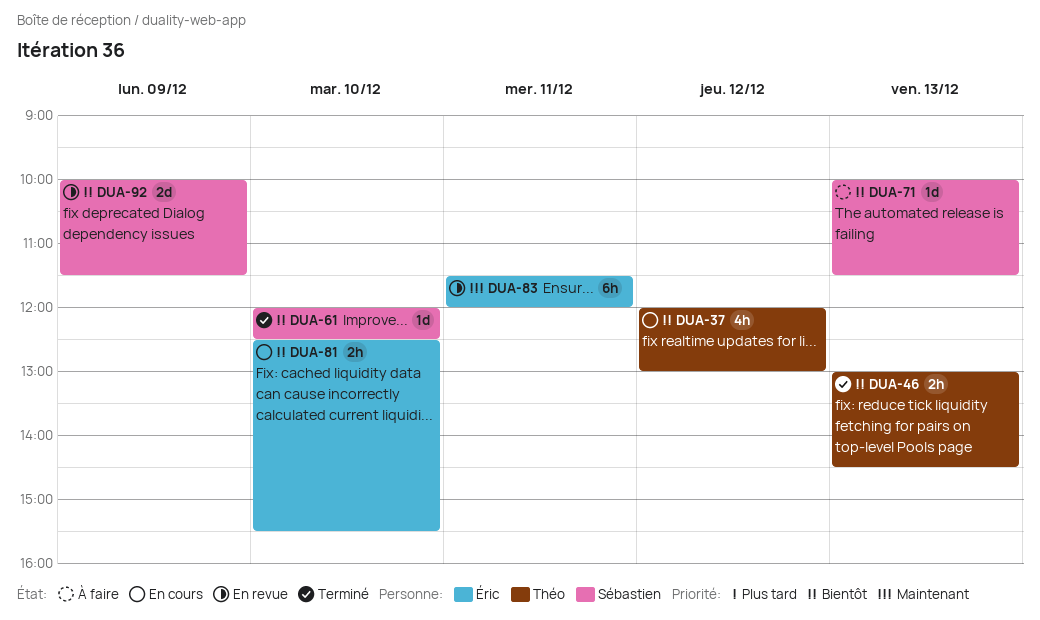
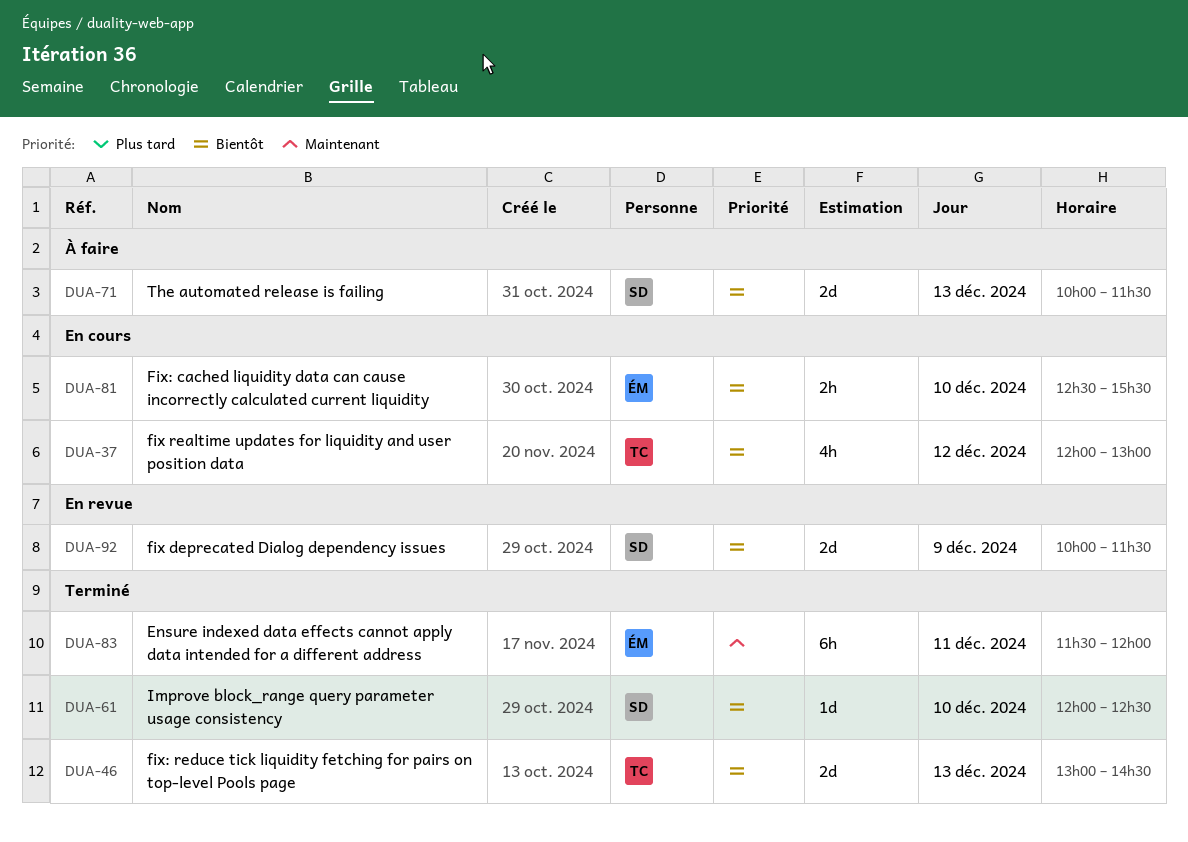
DUA-46, estimate: 2h -> 2d
DUA-71, estimate: 1d -> 2d
DUA-83, status: En revue -> Terminé

